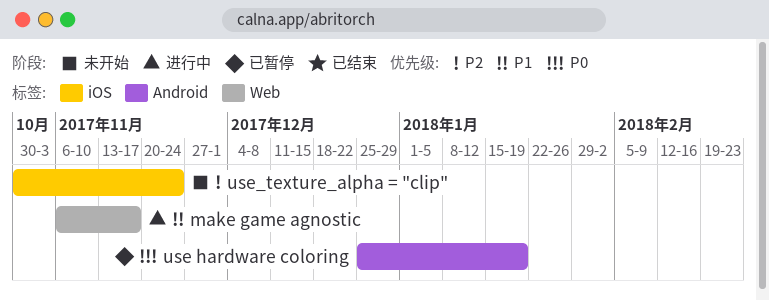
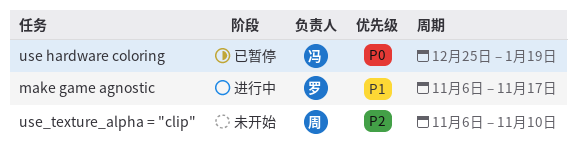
use_texture_alpha = "clip", start: Oct 30 -> Nov 6
use_texture_alpha = "clip", due: Nov 24 -> Nov 10

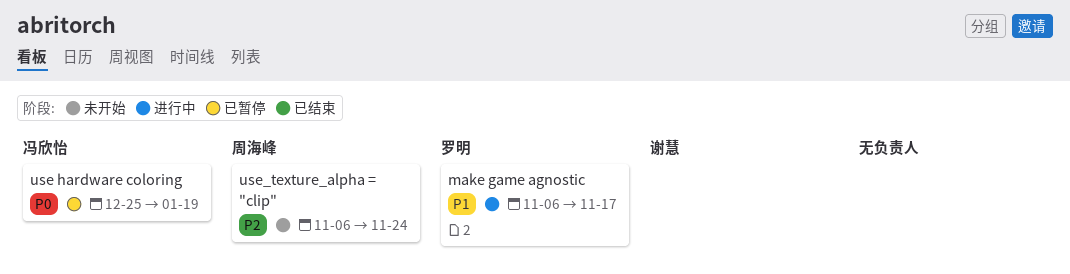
use_texture_alpha = "clip", due: Nov 10 -> Nov 24

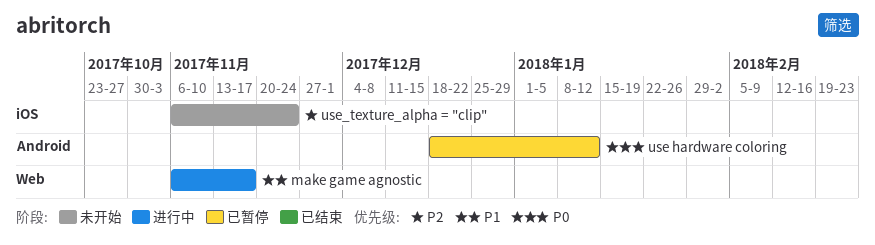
use hardware coloring, start: Dec 25 -> Dec 18
use hardware coloring, due: Jan 19 -> Jan 12

